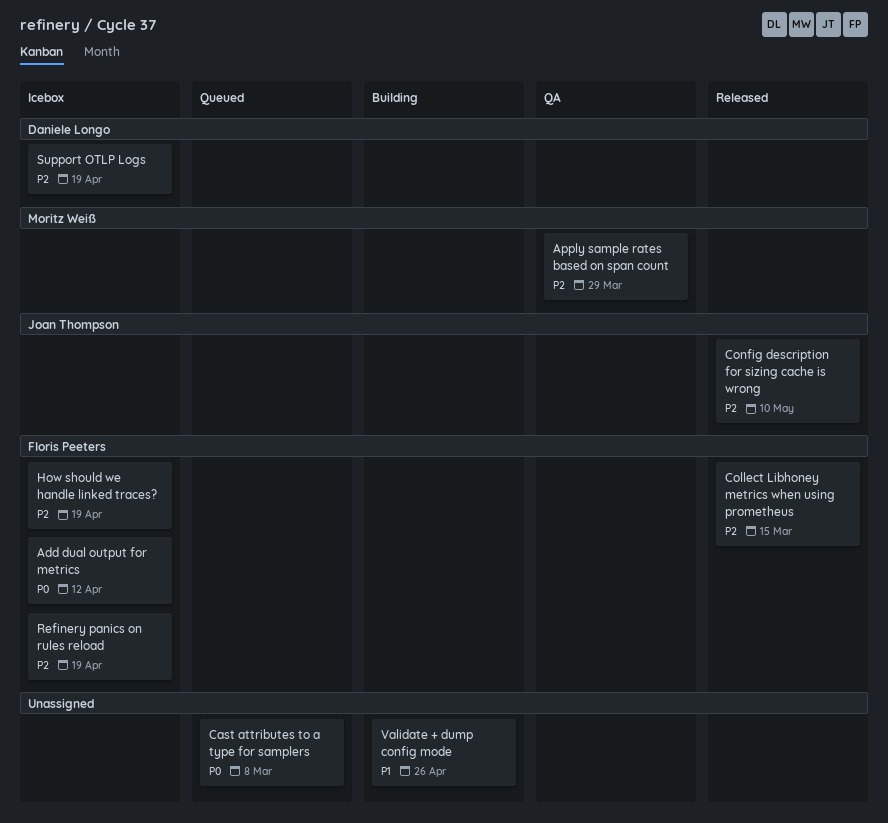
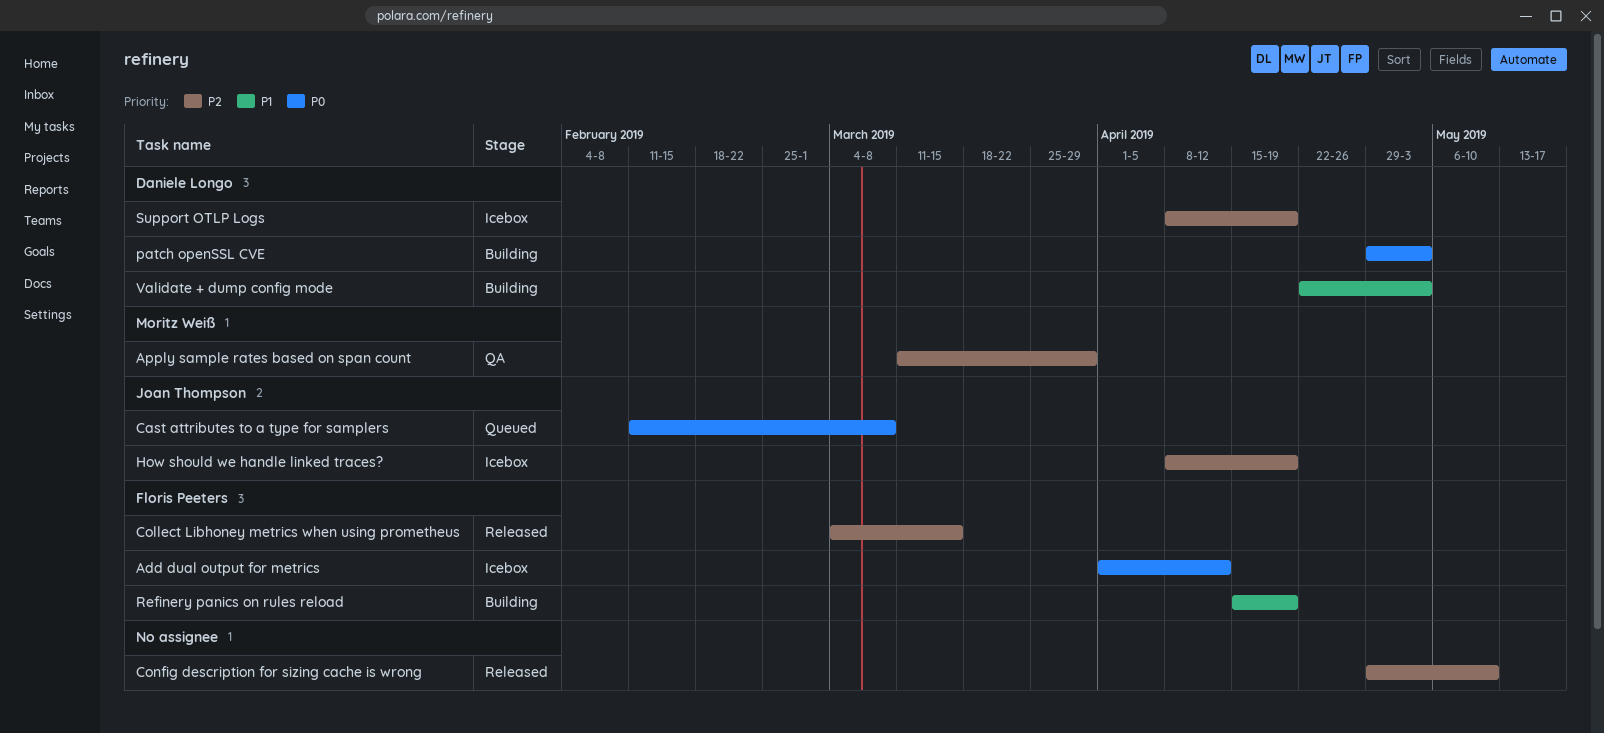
Cast attributes to a type for samplers, owner: none -> Joan Thompson
Config description for sizing cache is wrong, owner: Joan Thompson -> none
How should we handle linked traces?, owner: Floris Peeters -> Joan Thompson
patch openSSL CVE: none -> present
Refinery panics on rules reload, status: Icebox -> Building
Refinery panics on rules reload, priority: P2 -> P1
Validate + dump config mode, owner: none -> Daniele Longo
Validate + dump config mode, due: Apr 26 -> May 3

